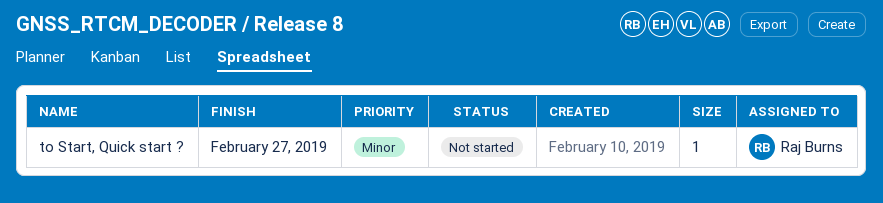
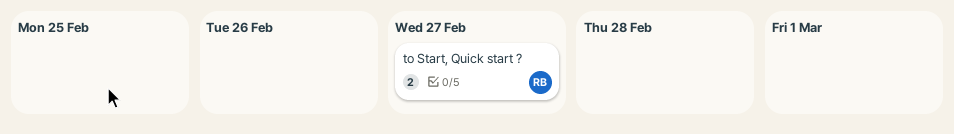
to Start, Quick start ?, estimate: 1 -> 2

